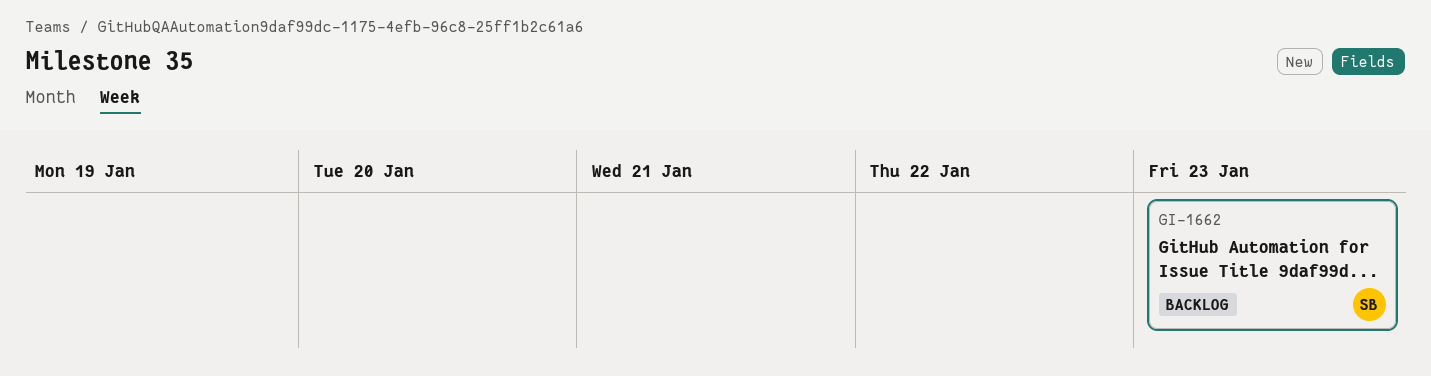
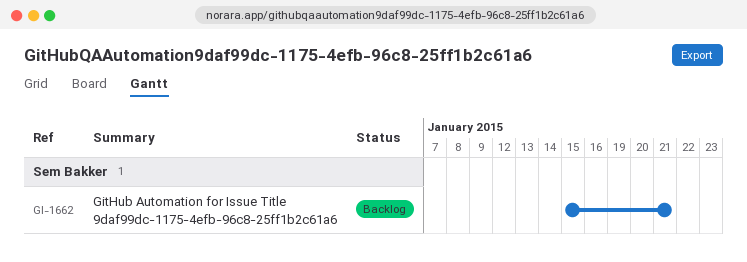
GI-1662, due: Jan 23 -> Jan 21

